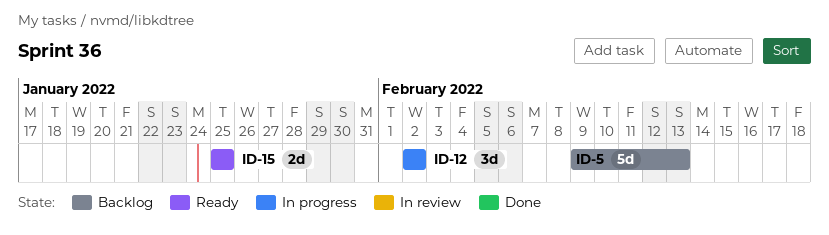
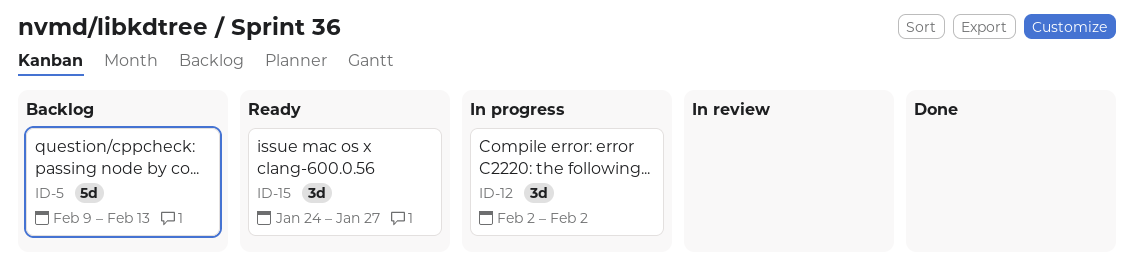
ID-15, estimate: 2d -> 3d
ID-15, start: Jan 25 -> Jan 24
ID-15, due: Jan 25 -> Jan 27

